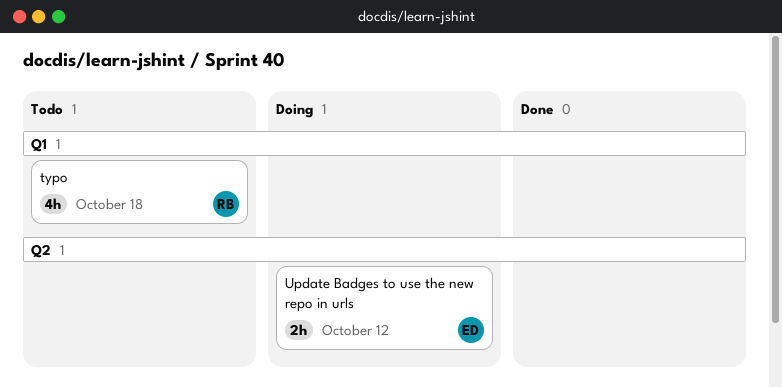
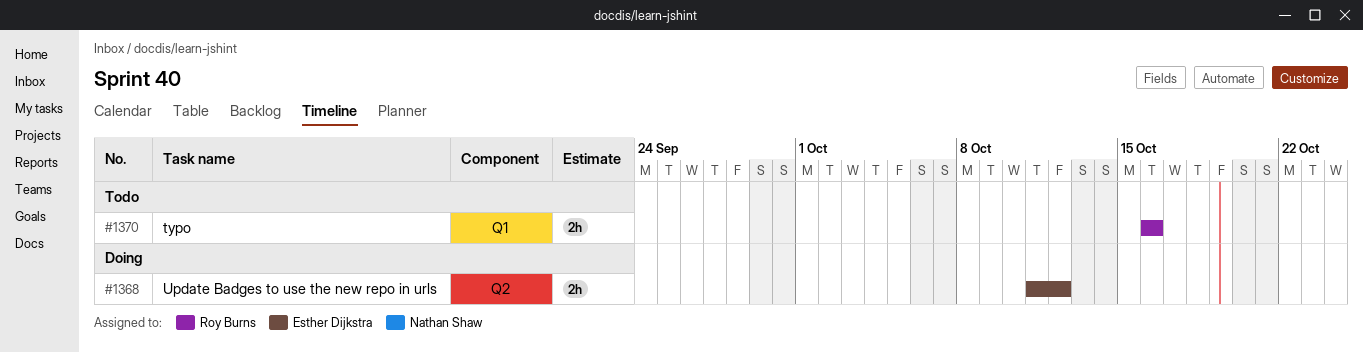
typo, estimate: 4h -> 2h
typo, due: Oct 18 -> Oct 16

